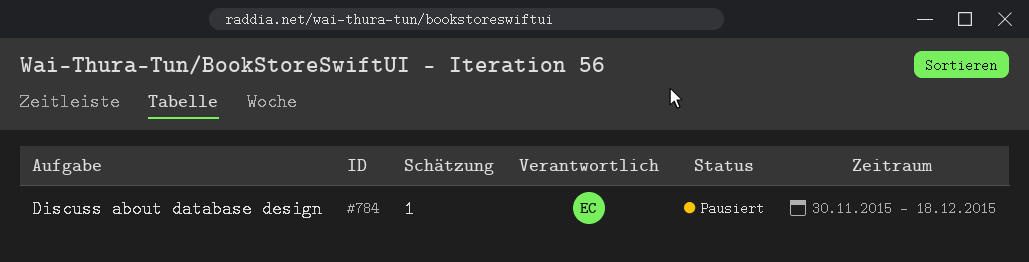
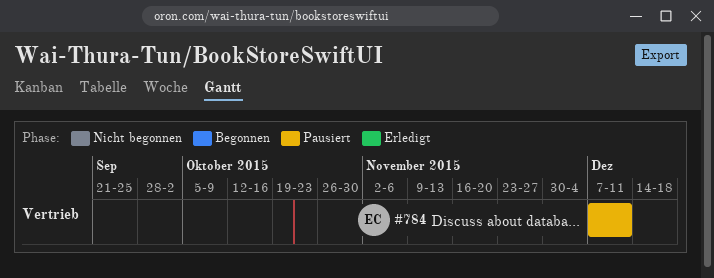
#784, start: Nov 30 -> Dec 7
#784, due: Dec 18 -> Dec 11

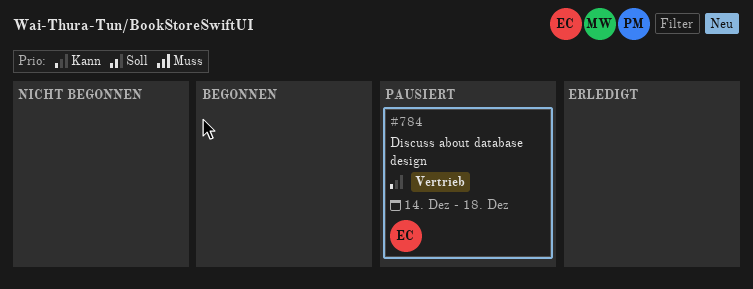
#784, start: Dec 7 -> Dec 14
#784, due: Dec 11 -> Dec 18

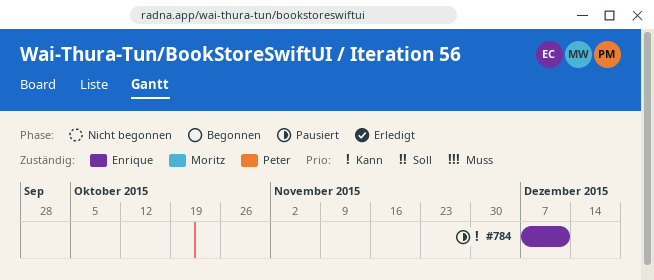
#784, start: Dec 14 -> Dec 7
#784, due: Dec 18 -> Dec 11

